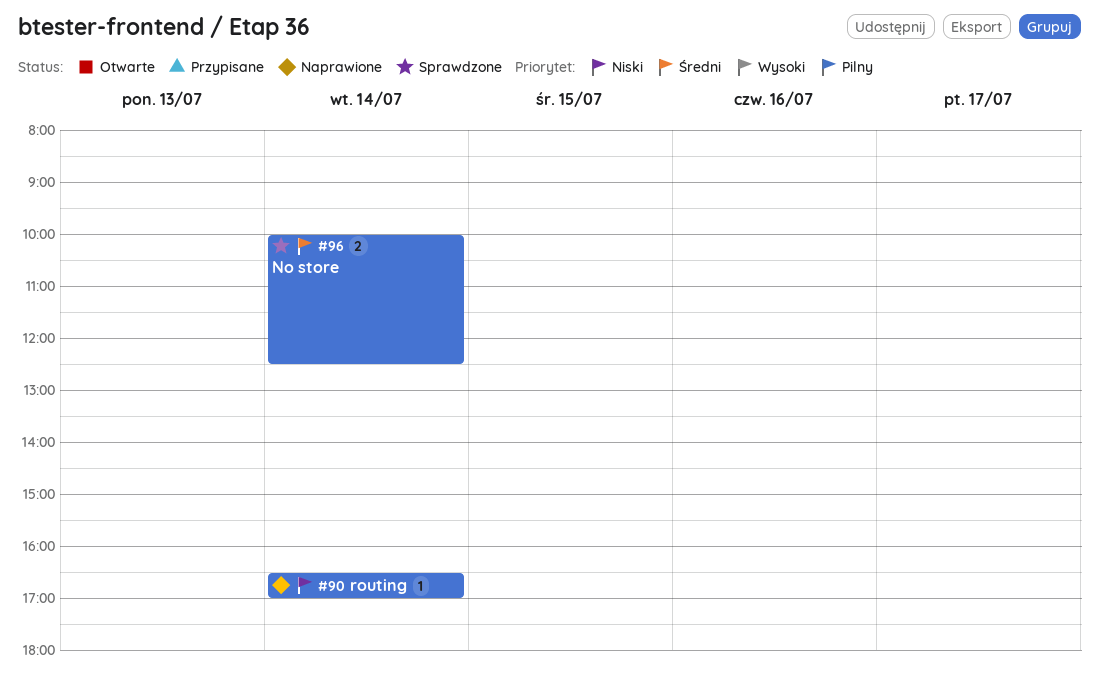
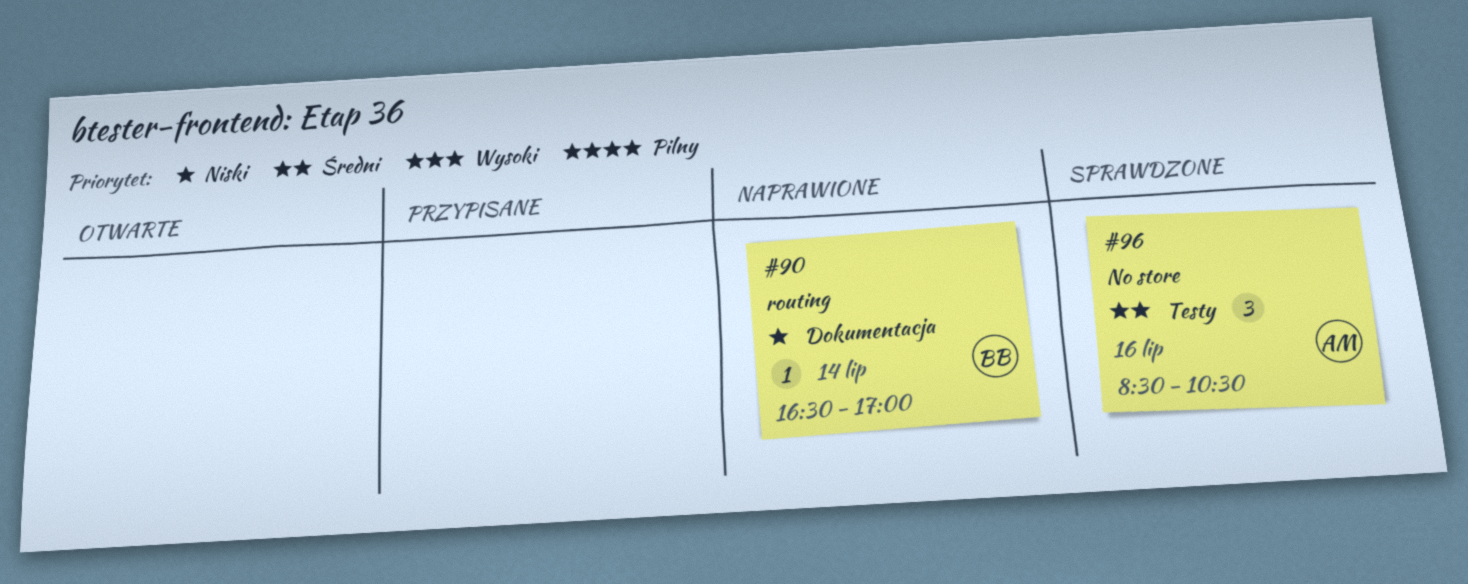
#96, estimate: 2 -> 3
#96, day: Jul 14 -> Jul 16
#96, begins: 10:00 -> 08:30
#96, ends: 12:30 -> 10:30

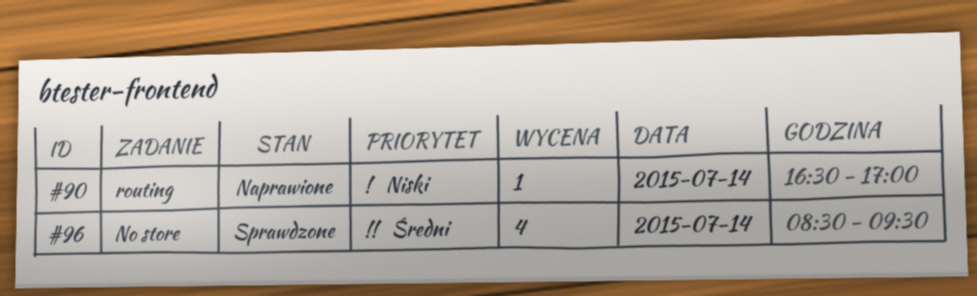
#96, estimate: 3 -> 4
#96, day: Jul 16 -> Jul 14
#96, ends: 10:30 -> 09:30

